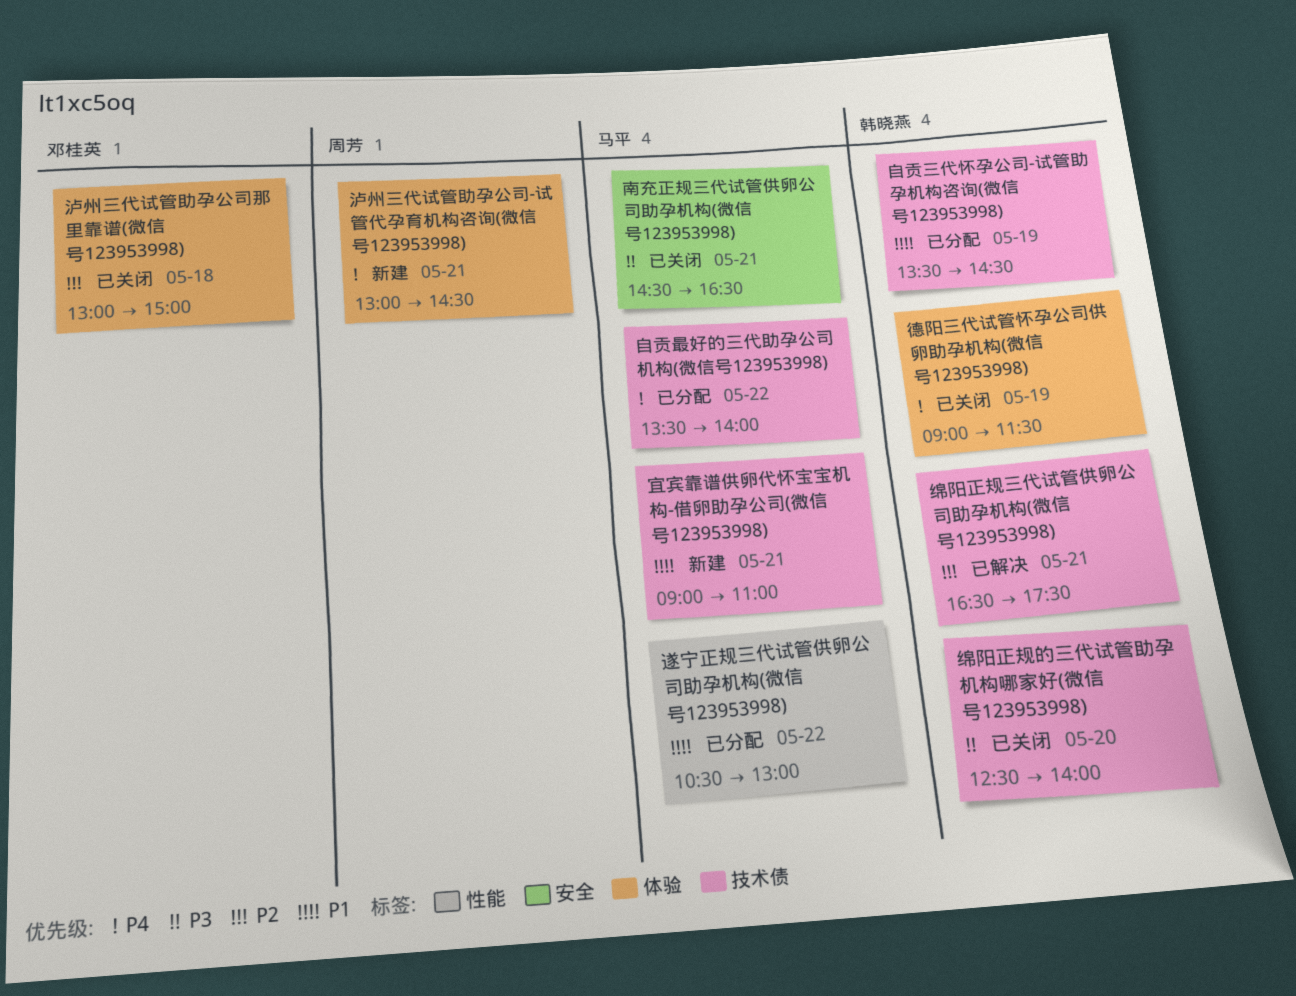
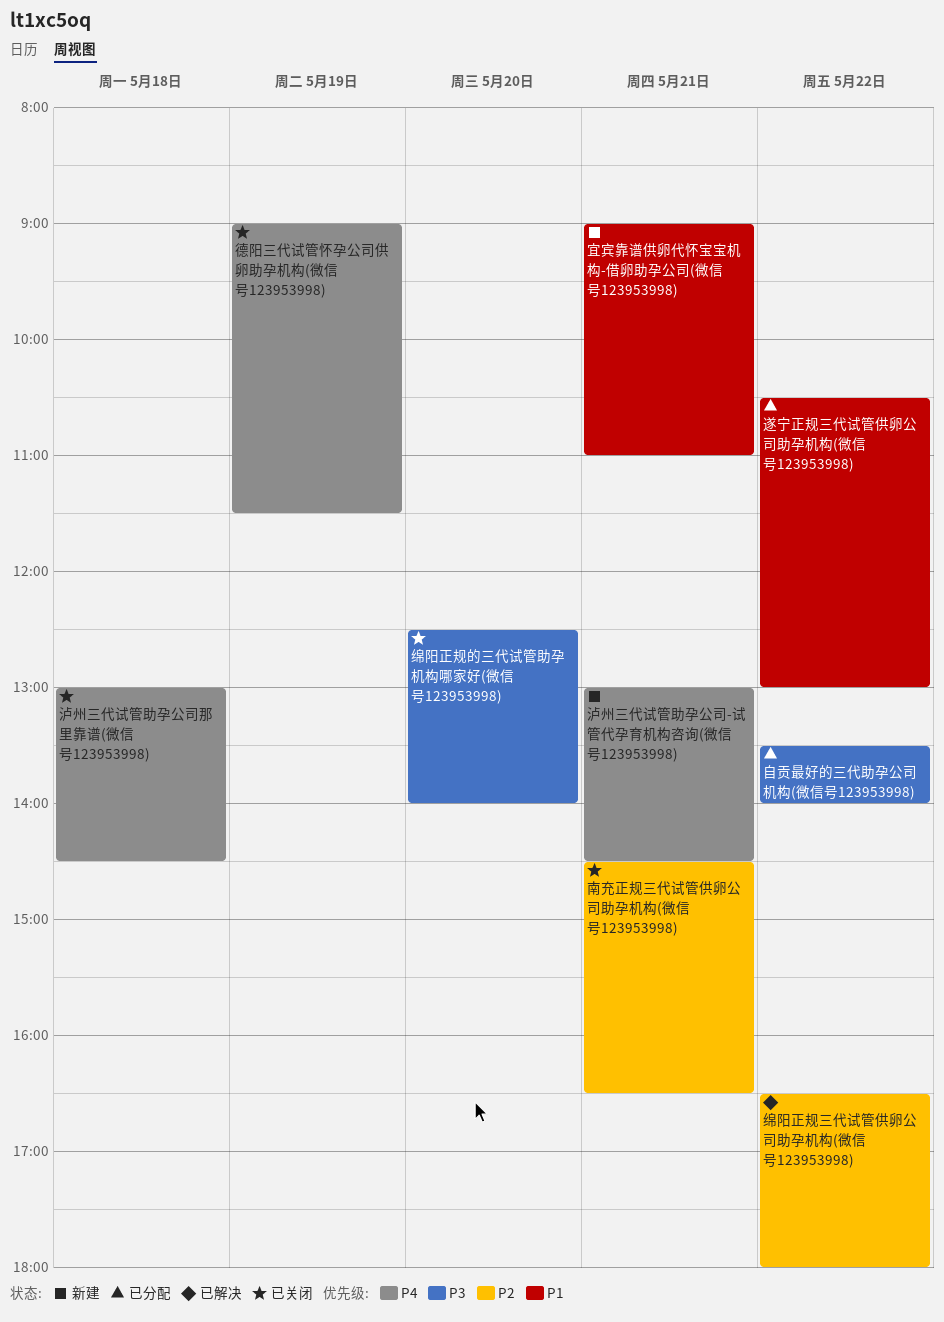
南充正规三代试管供卵公司助孕机构(微信号123953998), priority: P3 -> P2
泸州三代试管助孕公司那里靠谱(微信号123953998), priority: P2 -> P4
泸州三代试管助孕公司那里靠谱(微信号123953998), ends: 15:00 -> 14:30
绵阳正规三代试管供卵公司助孕机构(微信号123953998), day: May 21 -> May 22
绵阳正规三代试管供卵公司助孕机构(微信号123953998), ends: 17:30 -> 18:00
自贡三代怀孕公司-试管助孕机构咨询(微信号123953998): present -> none
自贡最好的三代助孕公司机构(微信号123953998), priority: P4 -> P3

